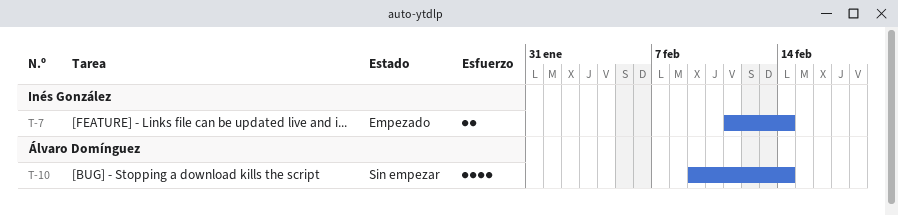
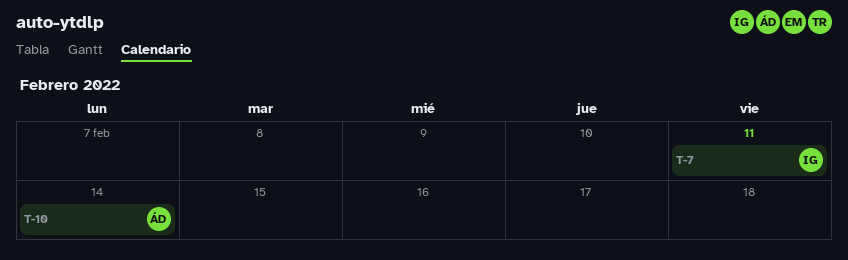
T-7, due: Feb 14 -> Feb 11

